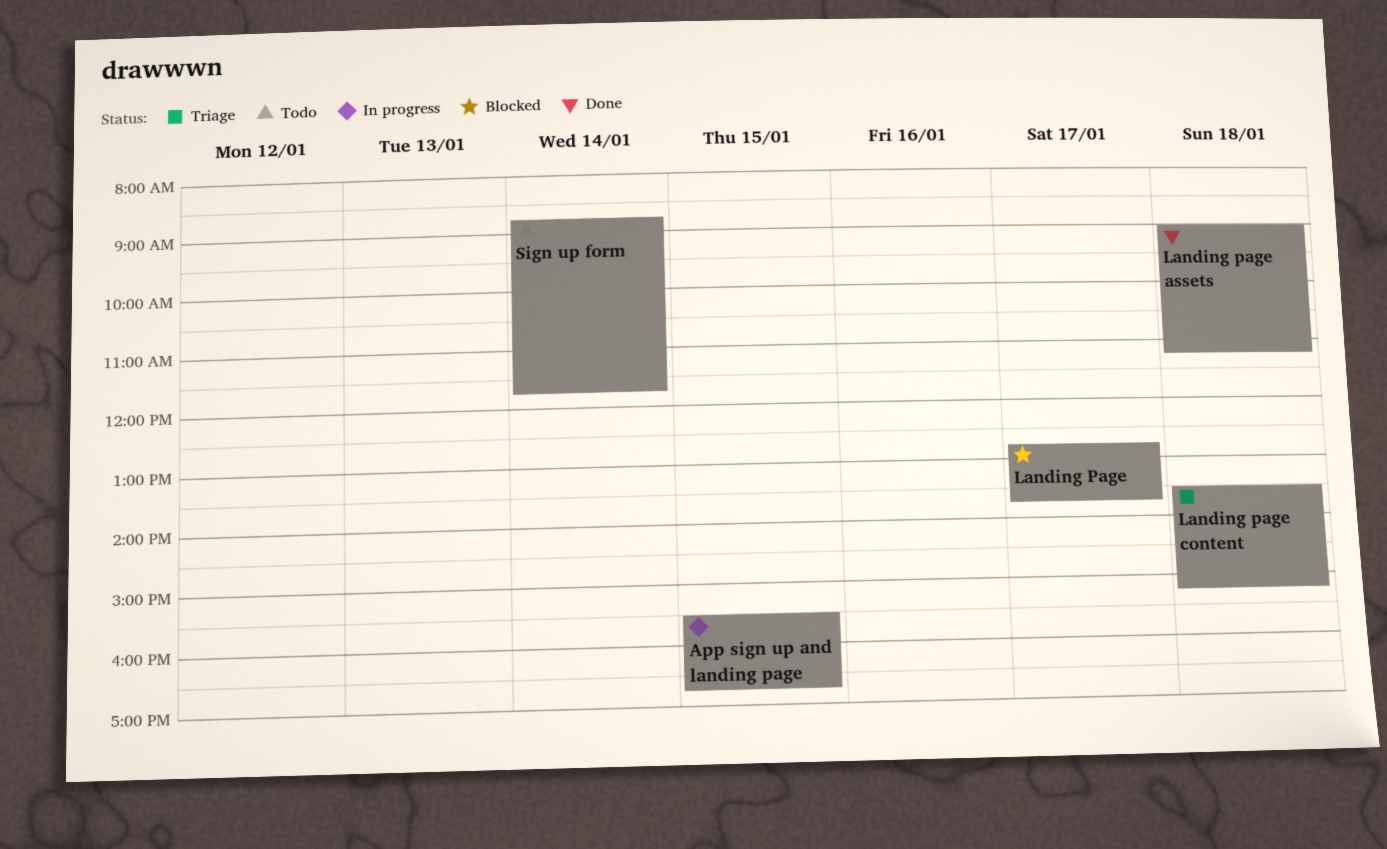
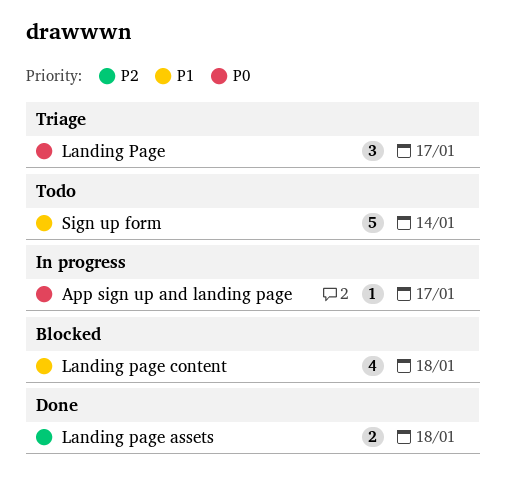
App sign up and landing page, day: Jan 15 -> Jan 17
Landing Page, status: Blocked -> Triage
Landing page content, status: Triage -> Blocked

